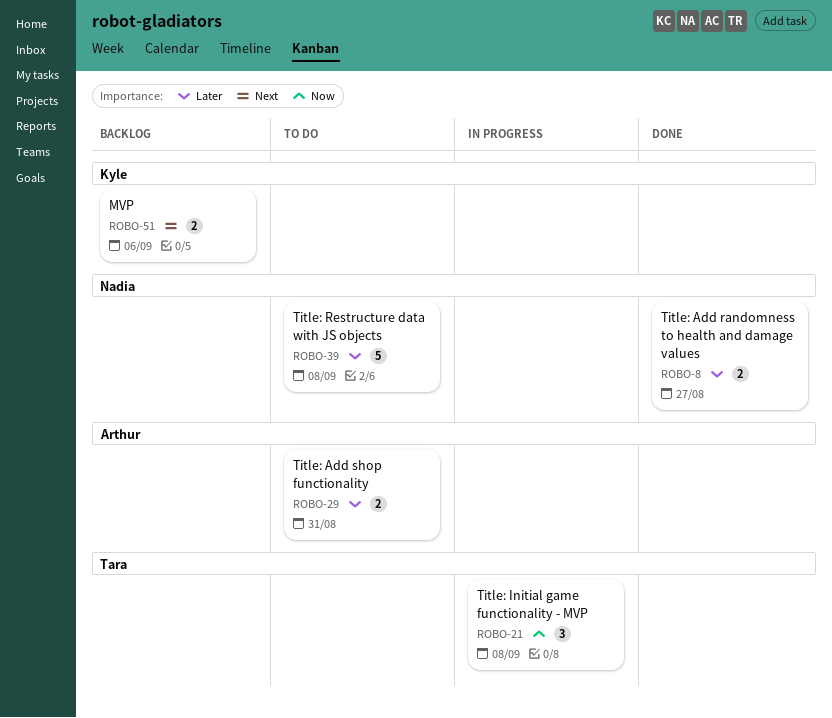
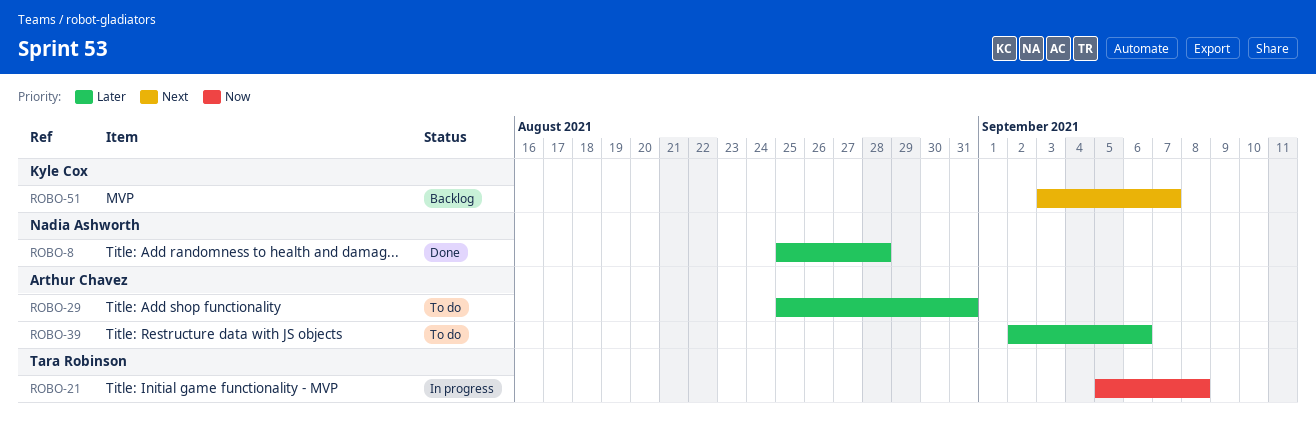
ROBO-8, due: Aug 27 -> Aug 28
ROBO-39, owner: Nadia Ashworth -> Arthur Chavez
ROBO-39, due: Sep 8 -> Sep 6
ROBO-51, due: Sep 6 -> Sep 7

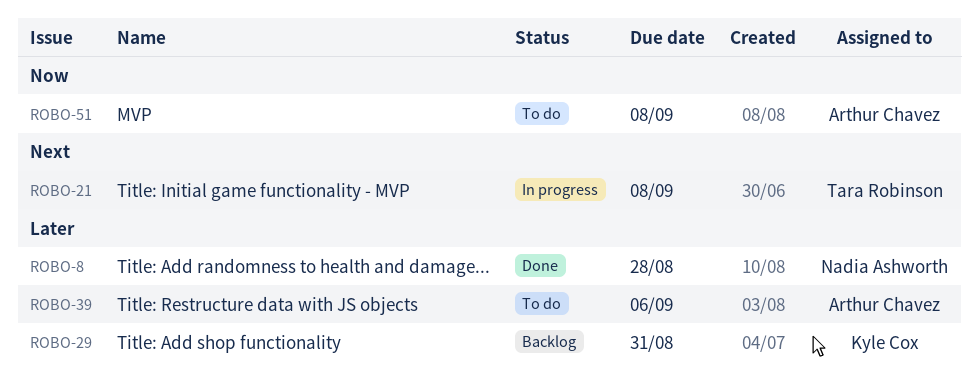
ROBO-21, priority: Now -> Next
ROBO-29, status: To do -> Backlog
ROBO-29, owner: Arthur Chavez -> Kyle Cox
ROBO-51, status: Backlog -> To do
ROBO-51, owner: Kyle Cox -> Arthur Chavez
ROBO-51, priority: Next -> Now
ROBO-51, due: Sep 7 -> Sep 8

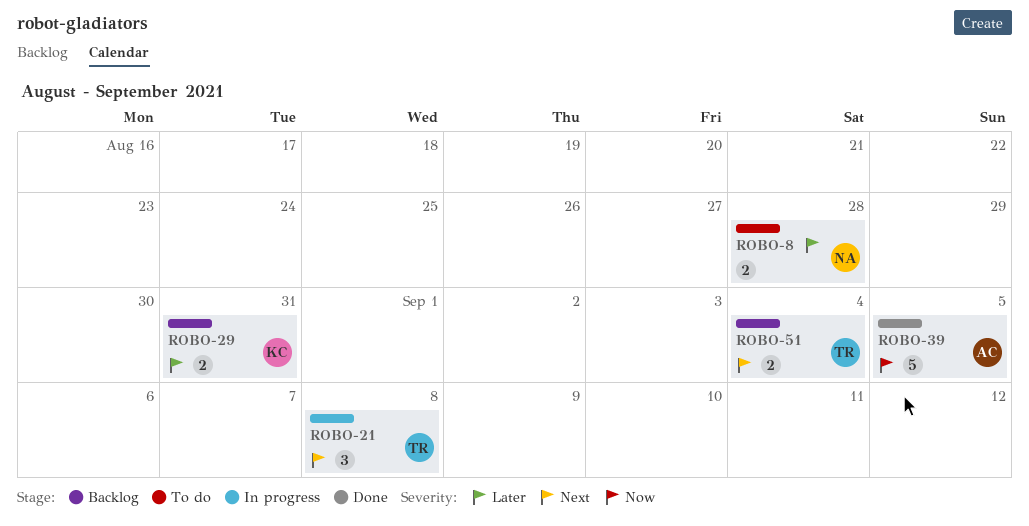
ROBO-8, status: Done -> To do
ROBO-39, status: To do -> Done
ROBO-39, priority: Later -> Now
ROBO-39, due: Sep 6 -> Sep 5
ROBO-51, status: To do -> Backlog
ROBO-51, owner: Arthur Chavez -> Tara Robinson
ROBO-51, priority: Now -> Next
ROBO-51, due: Sep 8 -> Sep 4

